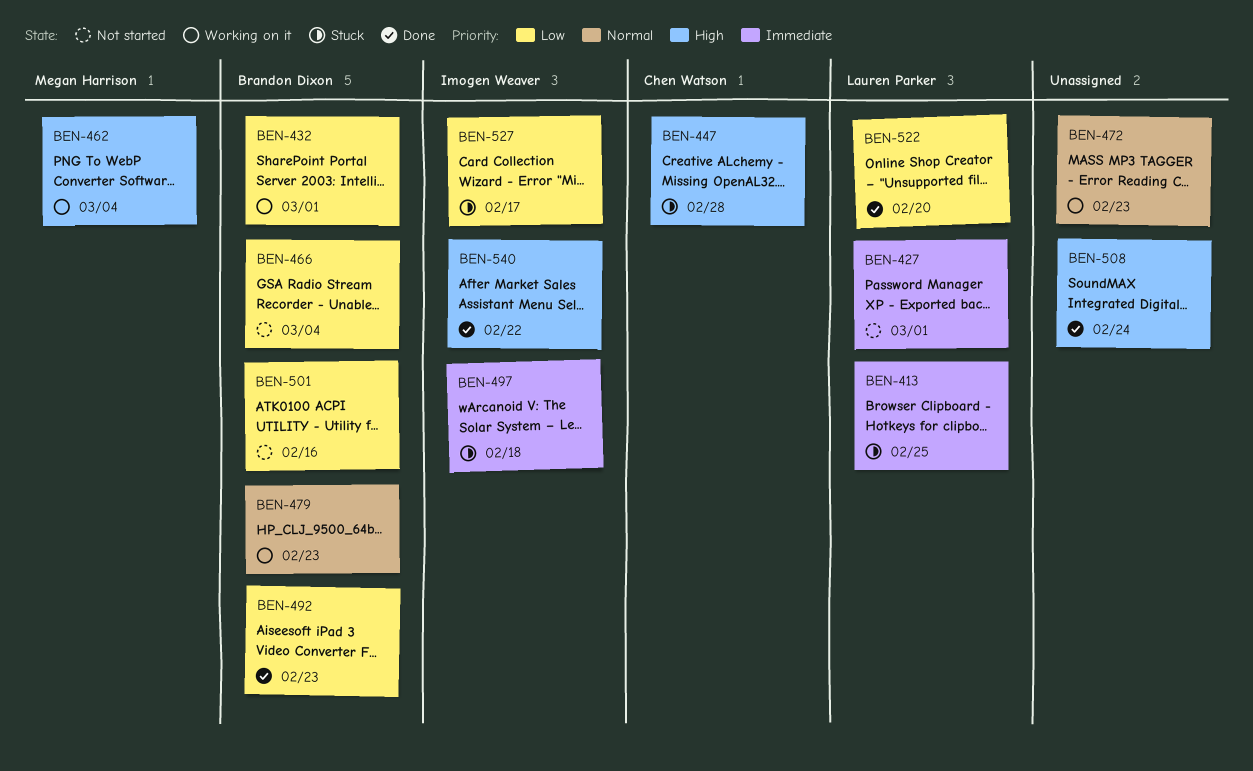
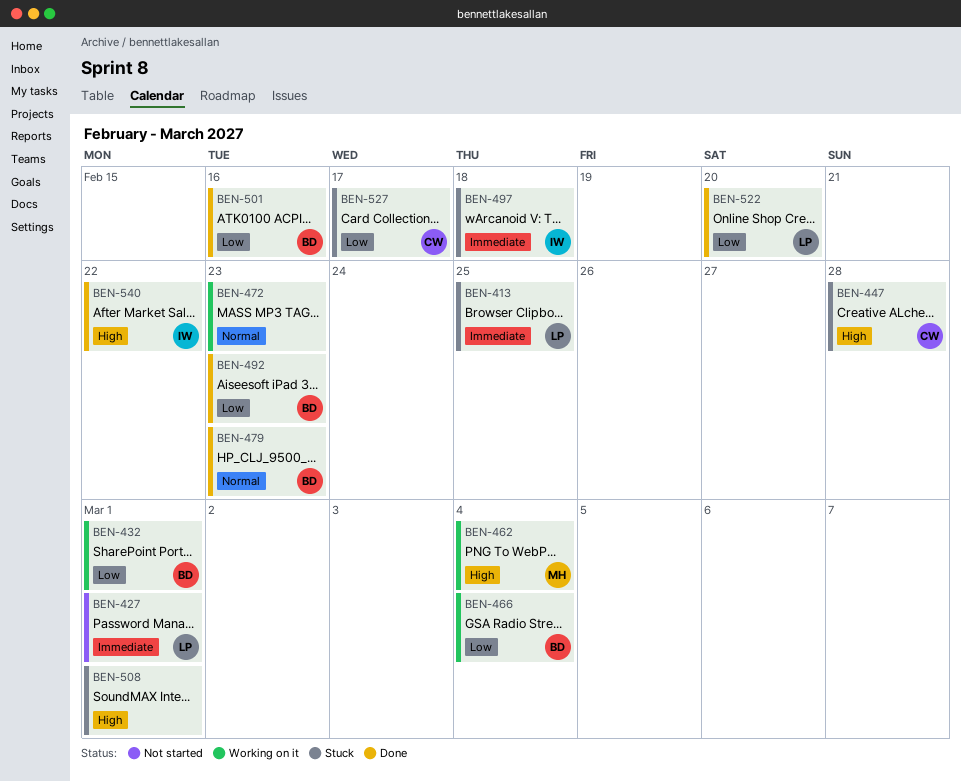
BEN-466, status: Not started -> Working on it
BEN-479, status: Working on it -> Done
BEN-501, status: Not started -> Done
BEN-508, status: Done -> Stuck
BEN-508, due: Feb 24 -> Mar 1
BEN-527, owner: Imogen Weaver -> Chen Watson

